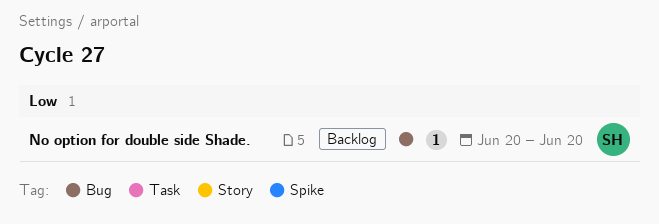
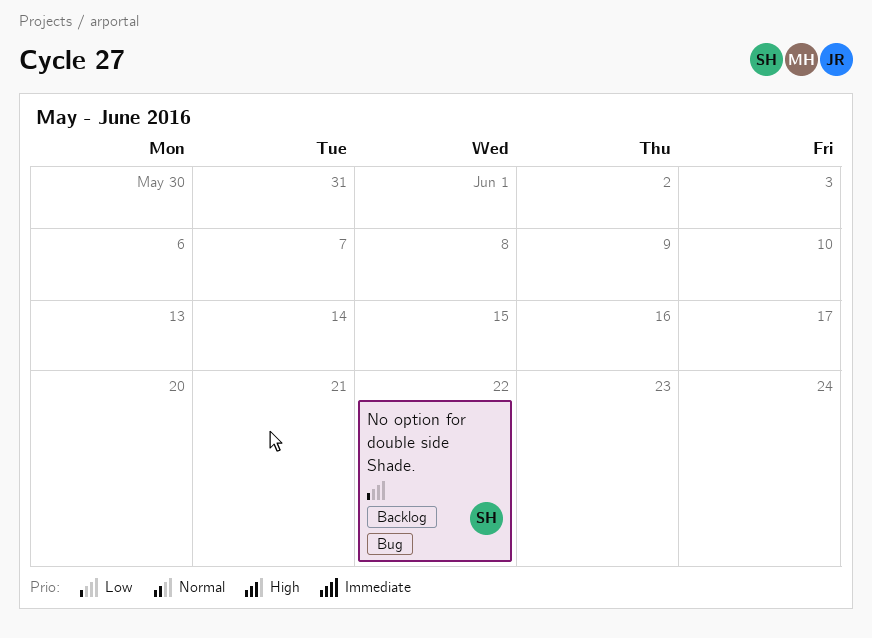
No option for double side Shade., due: Jun 20 -> Jun 22

